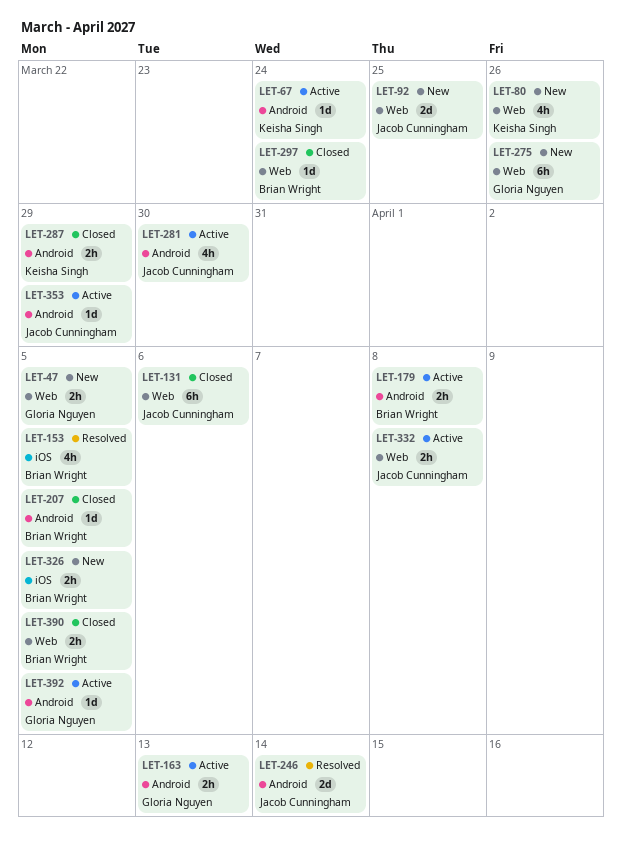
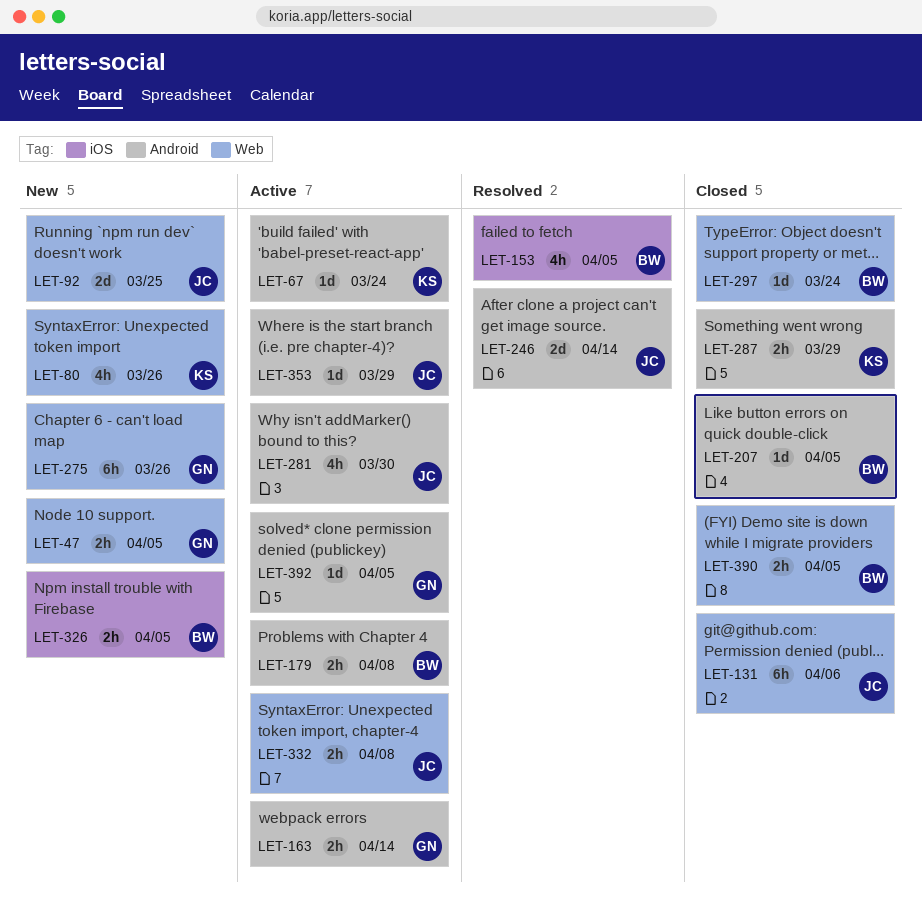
LET-163, due: Apr 13 -> Apr 14

